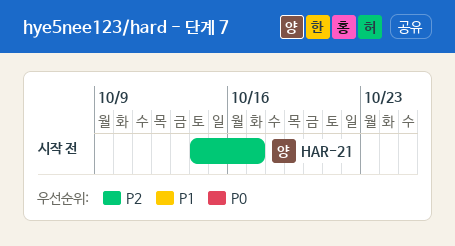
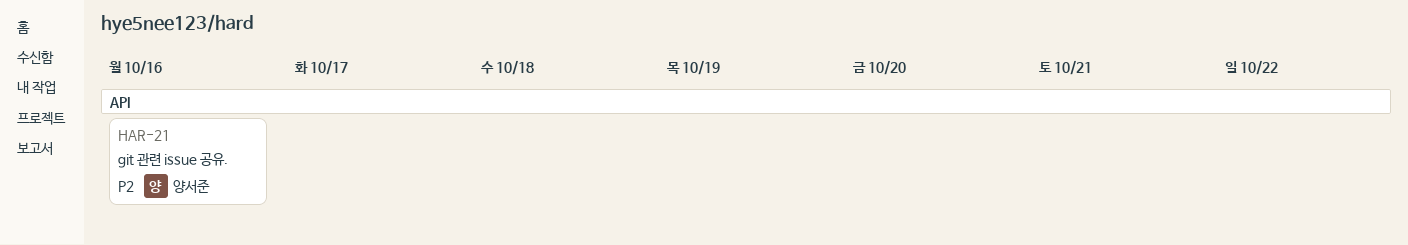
HAR-21, due: Oct 17 -> Oct 16

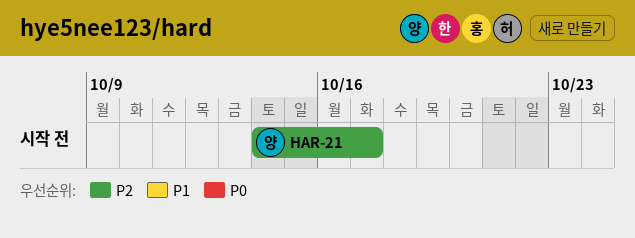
HAR-21, due: Oct 16 -> Oct 17

